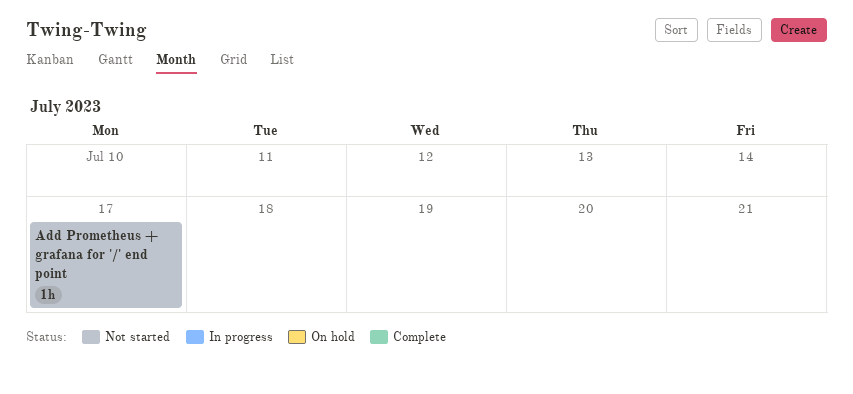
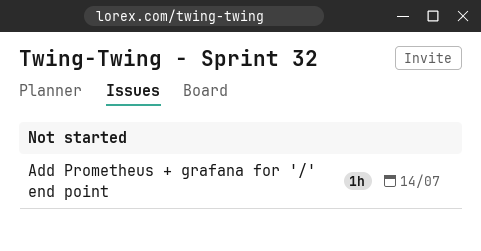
Add Prometheus + grafana for '/' end point, due: Jul 17 -> Jul 14

